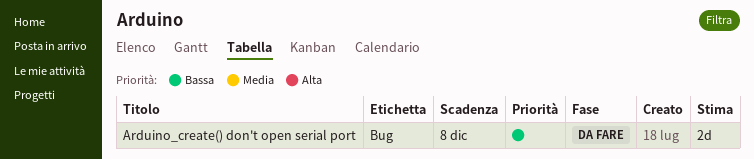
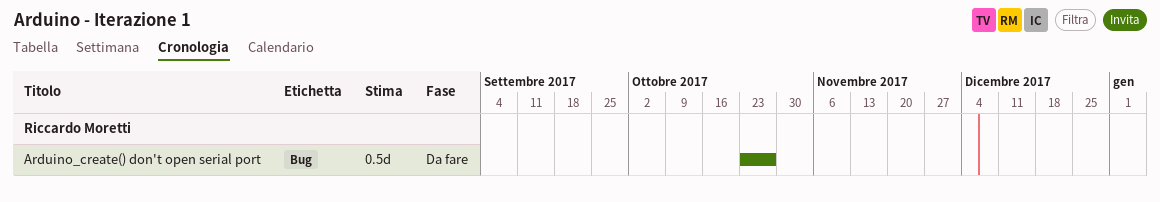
Arduino_create() don't open serial port, estimate: 2d -> 0.5d
Arduino_create() don't open serial port, due: Dec 8 -> Oct 27

